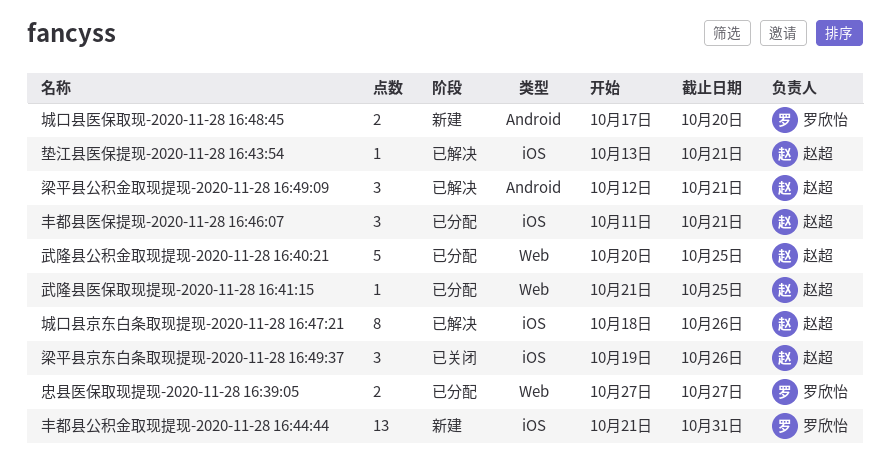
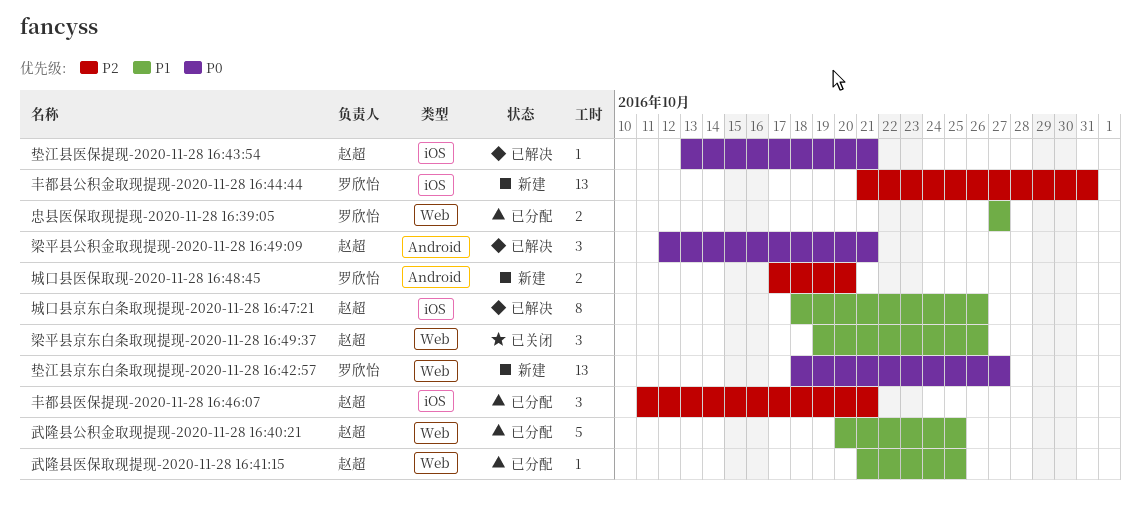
垫江县京东白条取现提现-2020-11-28 16:42:57: none -> present
梁平县京东白条取现提现-2020-11-28 16:49:37, label: iOS -> Web

